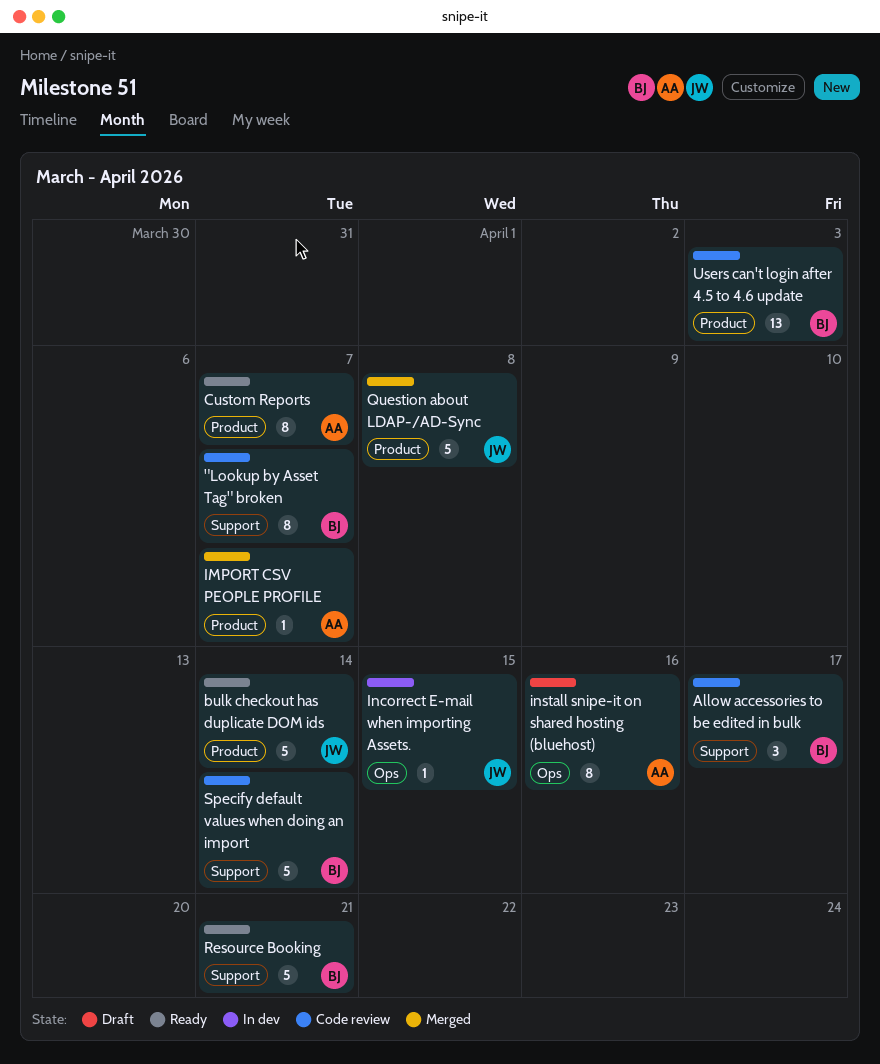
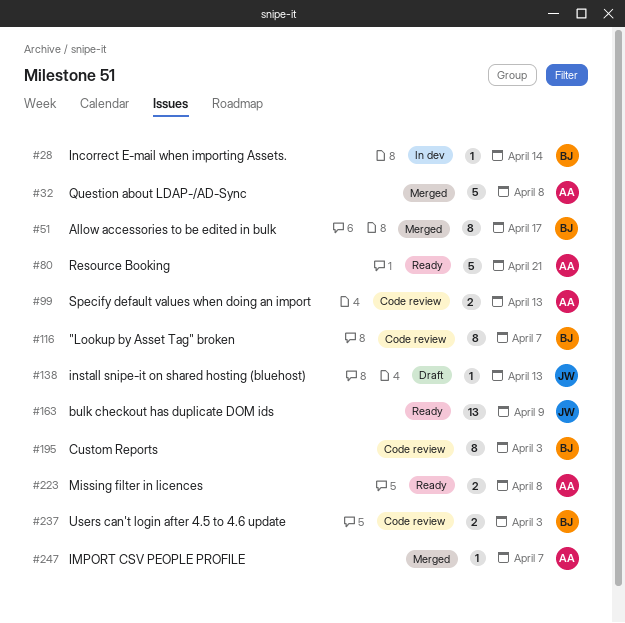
Allow accessories to be edited in bulk, status: Code review -> Merged
Allow accessories to be edited in bulk, estimate: 3 -> 8
bulk checkout has duplicate DOM ids, estimate: 5 -> 13
bulk checkout has duplicate DOM ids, due: Apr 14 -> Apr 9
Custom Reports, status: Ready -> Code review
Custom Reports, owner: AA -> BJ
Custom Reports, due: Apr 7 -> Apr 3
Incorrect E-mail when importing Assets., owner: JW -> BJ
Incorrect E-mail when importing Assets., due: Apr 15 -> Apr 14
install snipe-it on shared hosting (bluehost), owner: AA -> JW
install snipe-it on shared hosting (bluehost), estimate: 8 -> 1
install snipe-it on shared hosting (bluehost), due: Apr 16 -> Apr 13
Missing filter in licences: none -> present
Question about LDAP-/AD-Sync, owner: JW -> AA
Resource Booking, owner: BJ -> AA
Specify default values when doing an import, owner: BJ -> AA
Specify default values when doing an import, estimate: 5 -> 2
Specify default values when doing an import, due: Apr 14 -> Apr 13
Users can't login after 4.5 to 4.6 update, estimate: 13 -> 2

